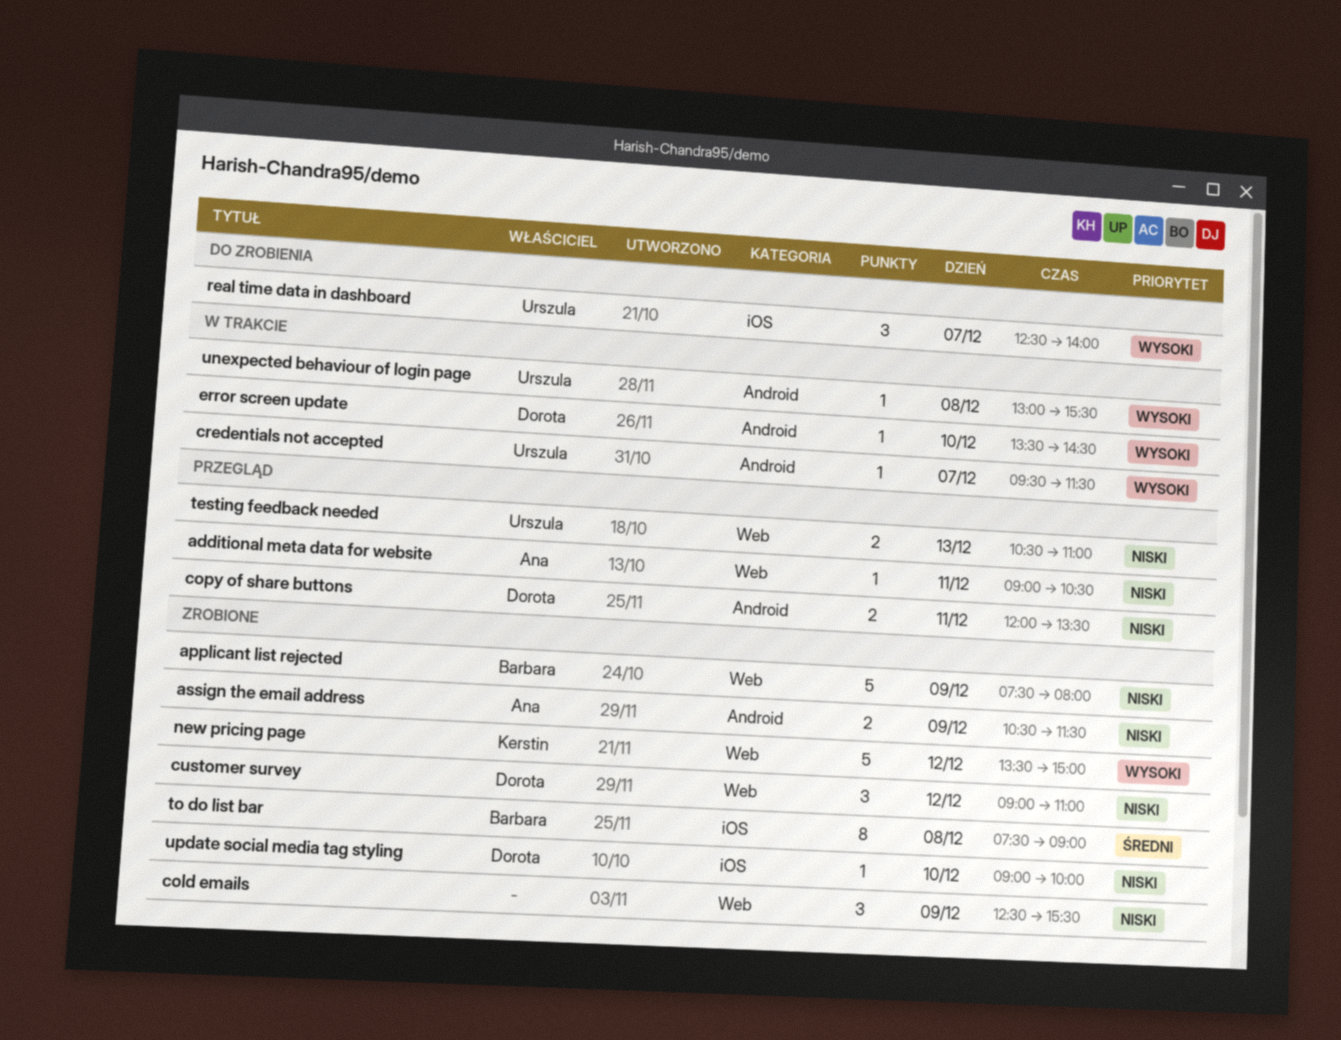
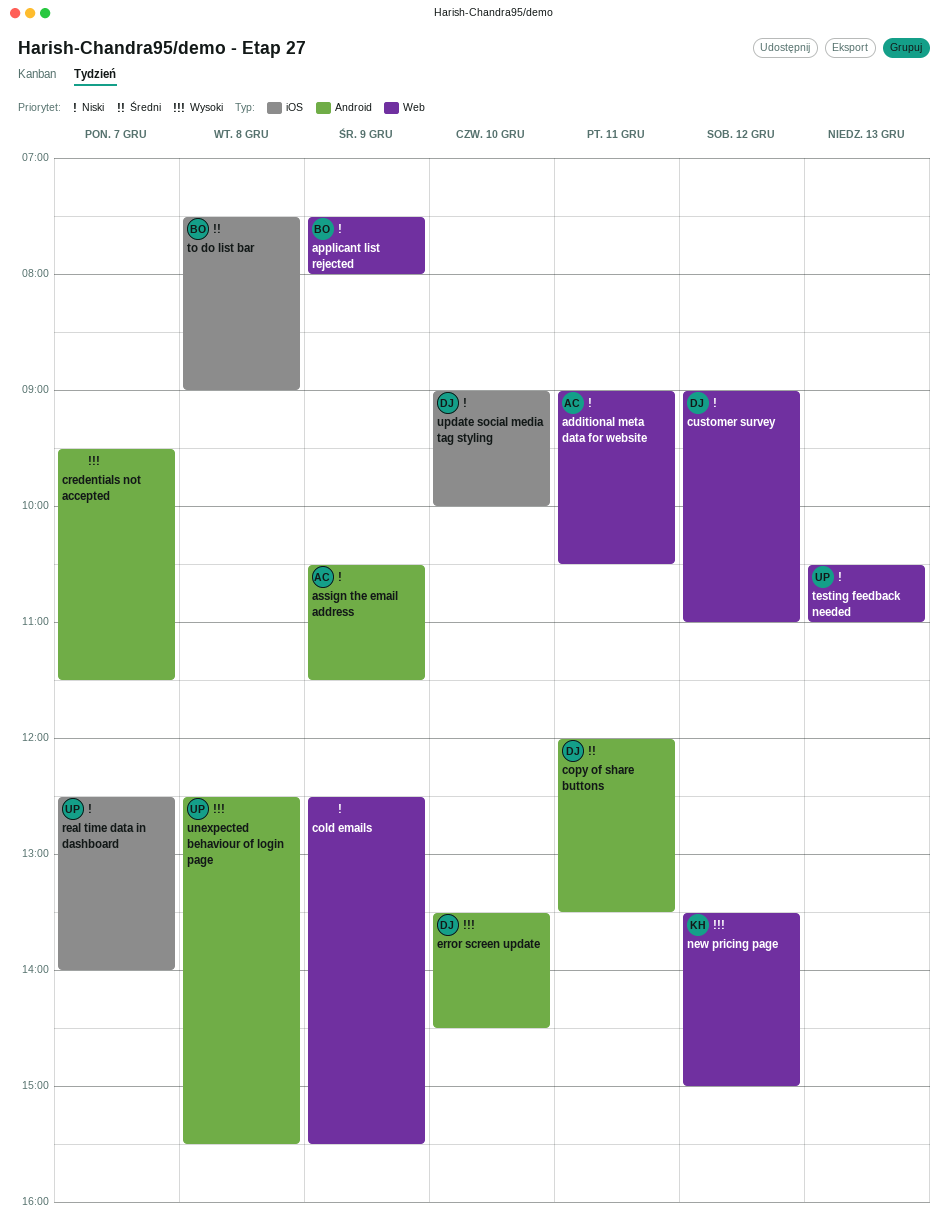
copy of share buttons, priority: Niski -> Średni
credentials not accepted, owner: Urszula -> none
real time data in dashboard, priority: Wysoki -> Niski
unexpected behaviour of login page, begins: 13:00 -> 12:30

